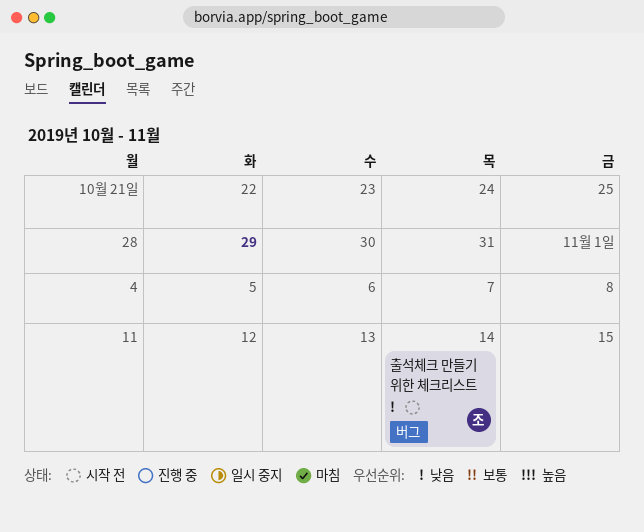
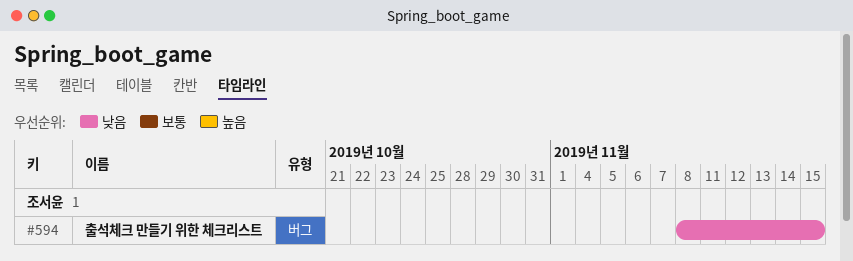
출석체크 만들기 위한 체크리스트, due: Nov 14 -> Nov 15

